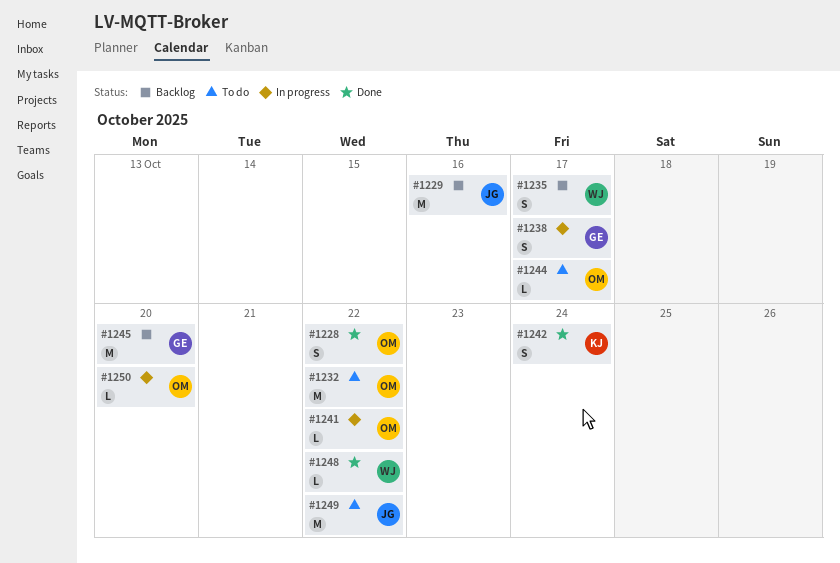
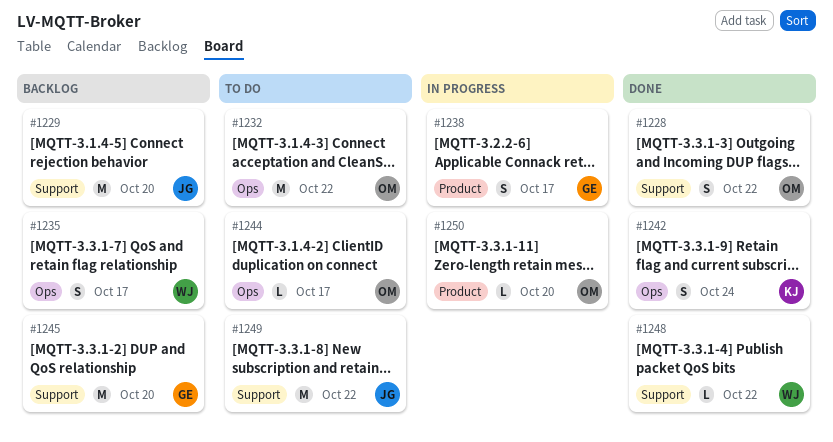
#1229, due: Oct 16 -> Oct 20
#1241: present -> none

